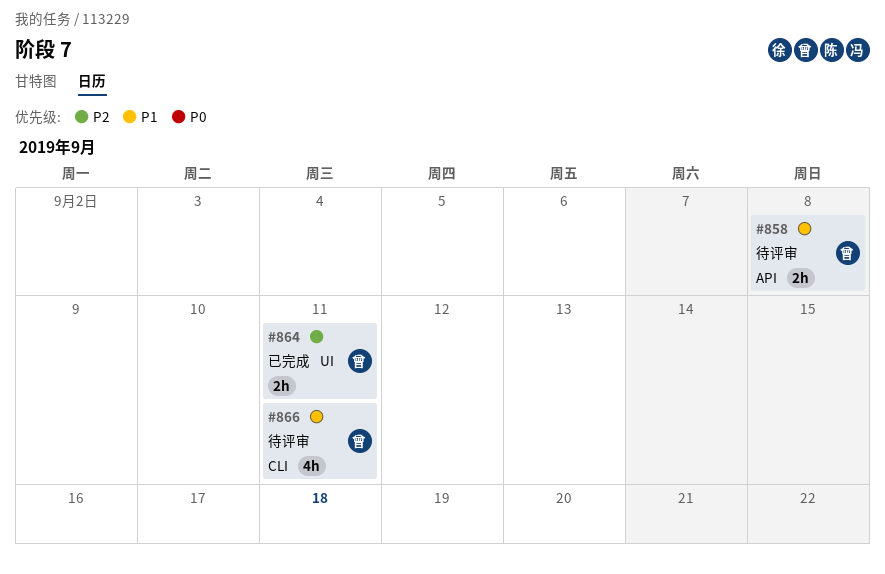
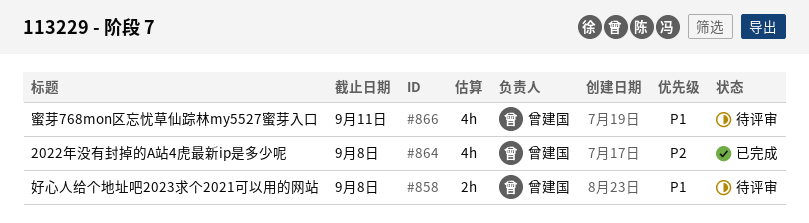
#864, estimate: 2h -> 4h
#864, due: Sep 11 -> Sep 8

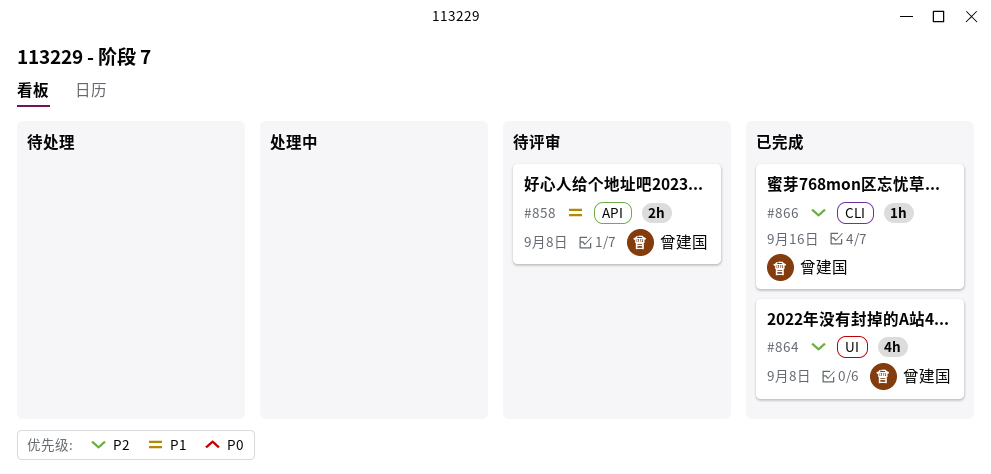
#866, status: 待评审 -> 已完成
#866, priority: P1 -> P2
#866, estimate: 4h -> 1h
#866, due: Sep 11 -> Sep 16

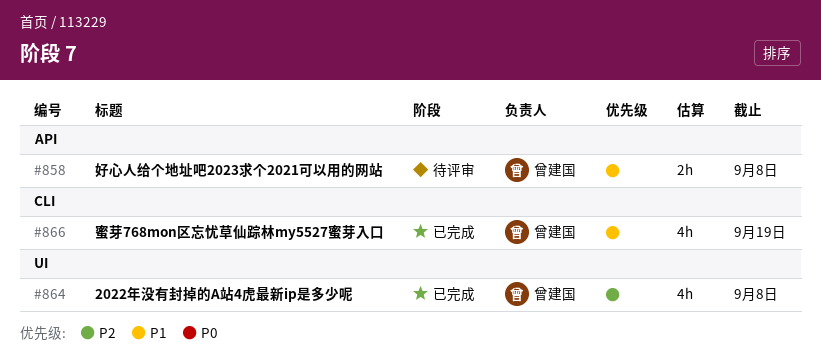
#866, priority: P2 -> P1
#866, estimate: 1h -> 4h
#866, due: Sep 16 -> Sep 19

